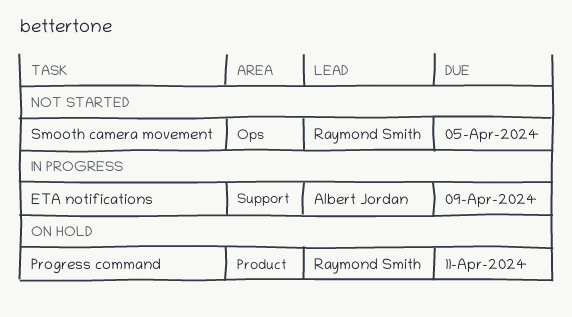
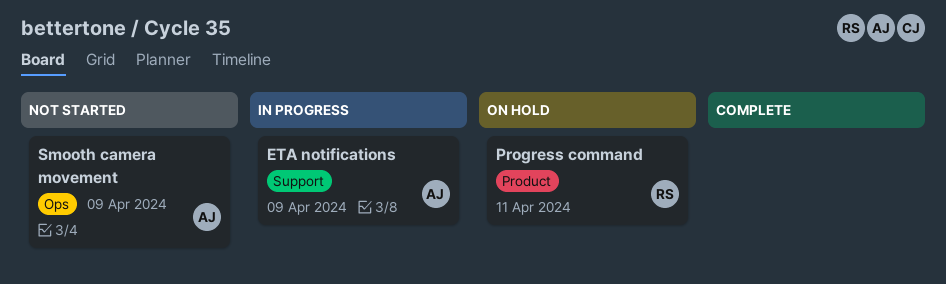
Smooth camera movement, owner: Raymond Smith -> Albert Jordan
Smooth camera movement, due: Apr 5 -> Apr 9

